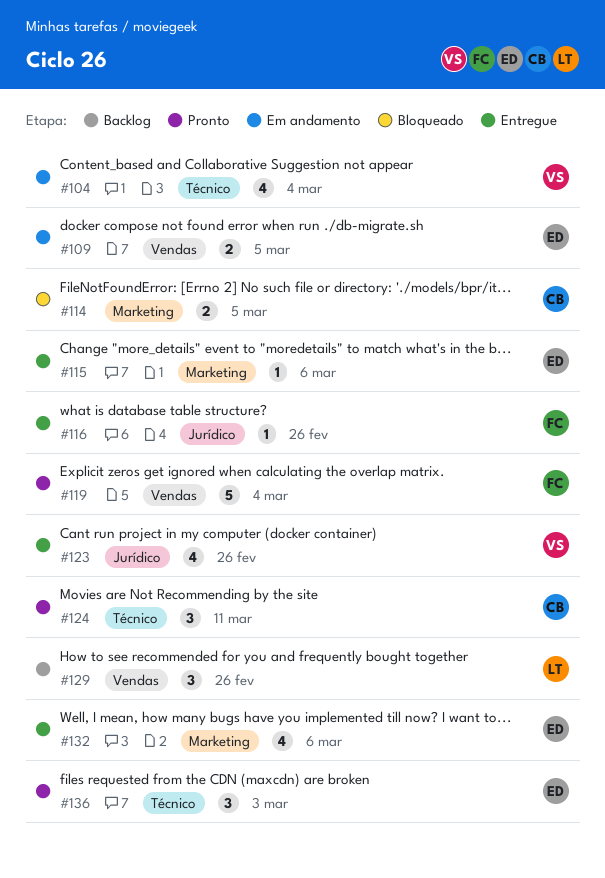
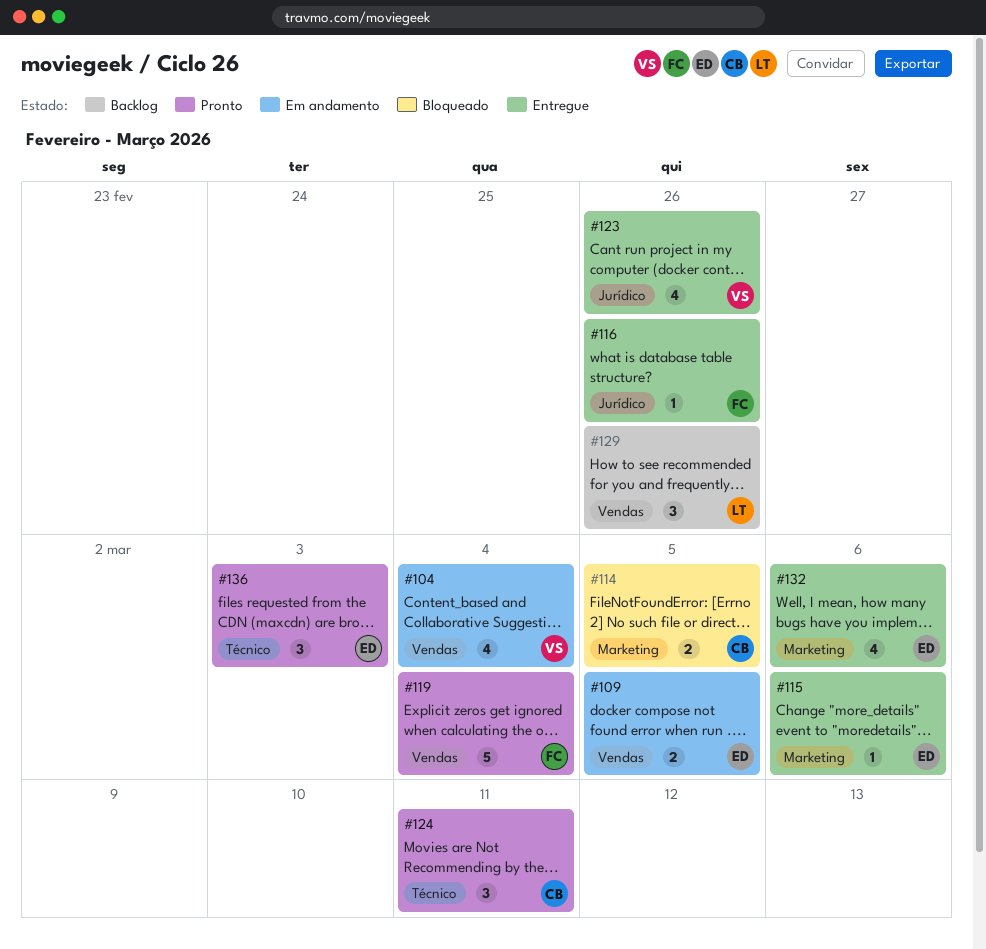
#104, label: Técnico -> Vendas

